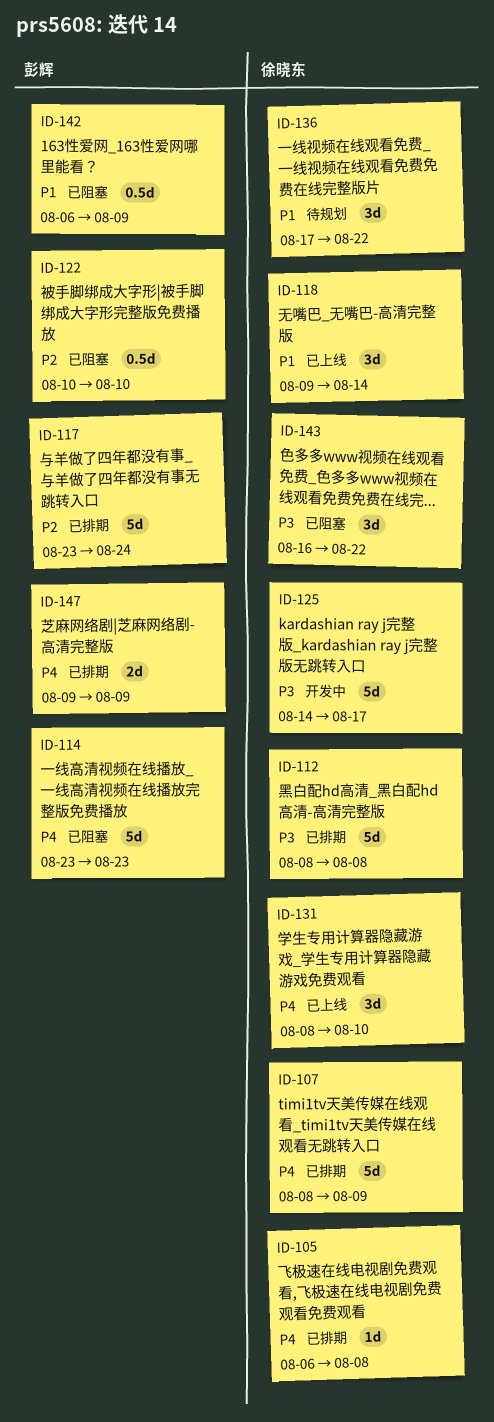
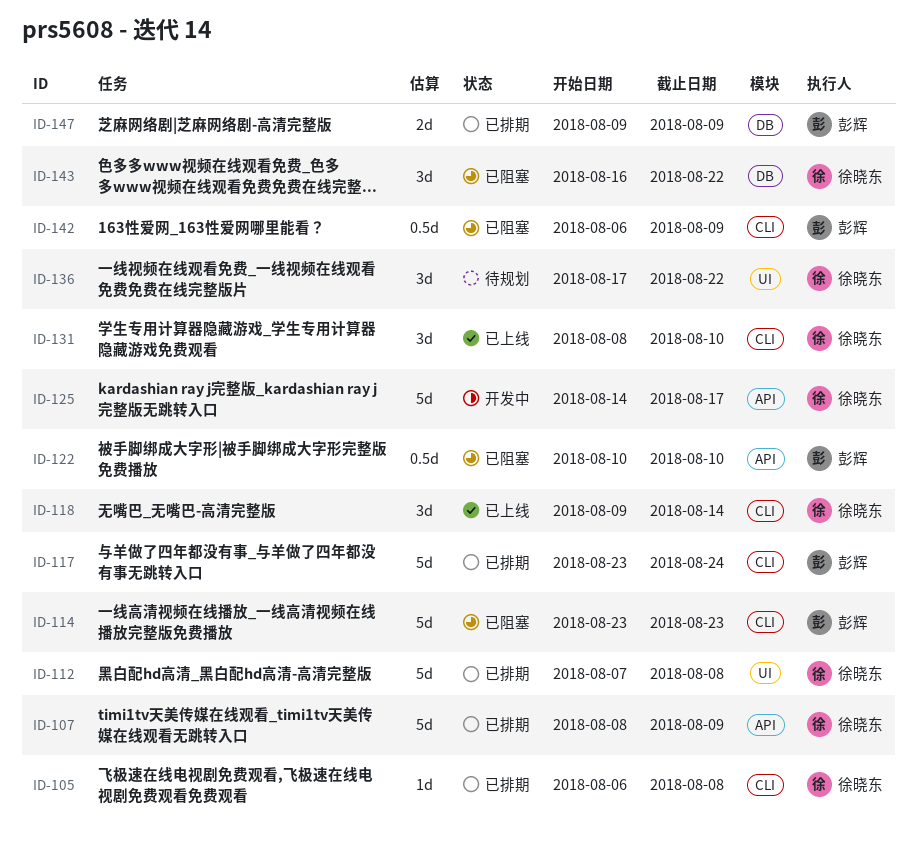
ID-112, start: Aug 8 -> Aug 7

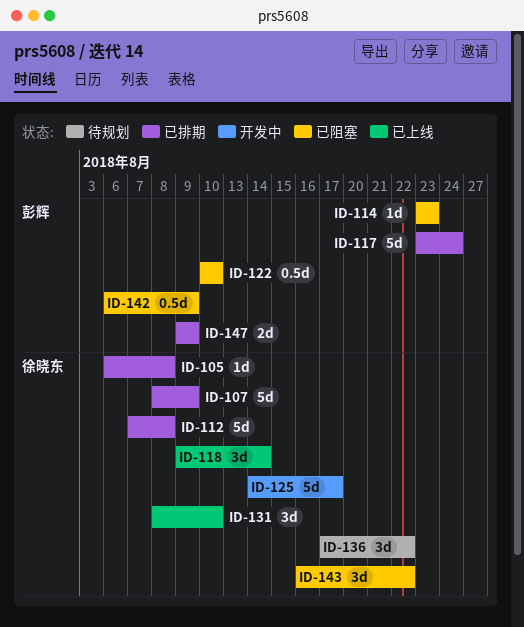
ID-114, estimate: 5d -> 1d

